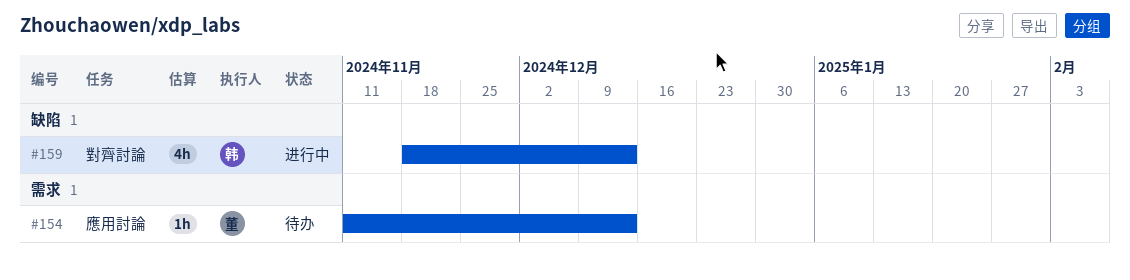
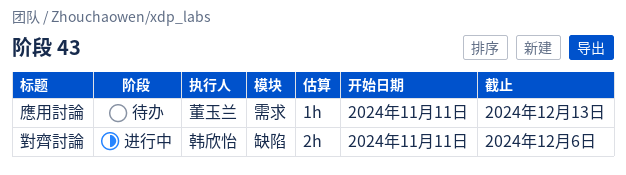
對齊討論, estimate: 4h -> 2h
對齊討論, start: Nov 18 -> Nov 11
對齊討論, due: Dec 13 -> Dec 6

